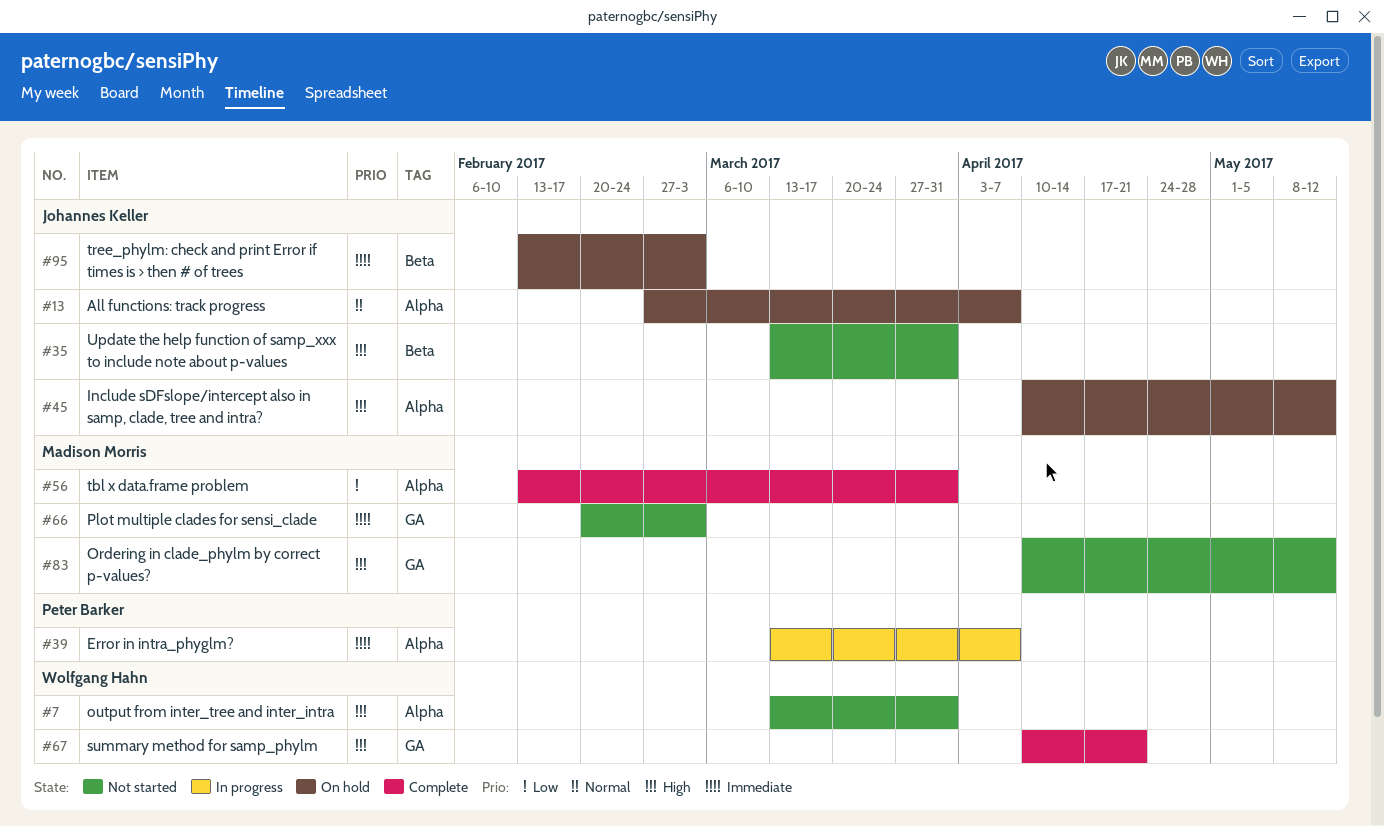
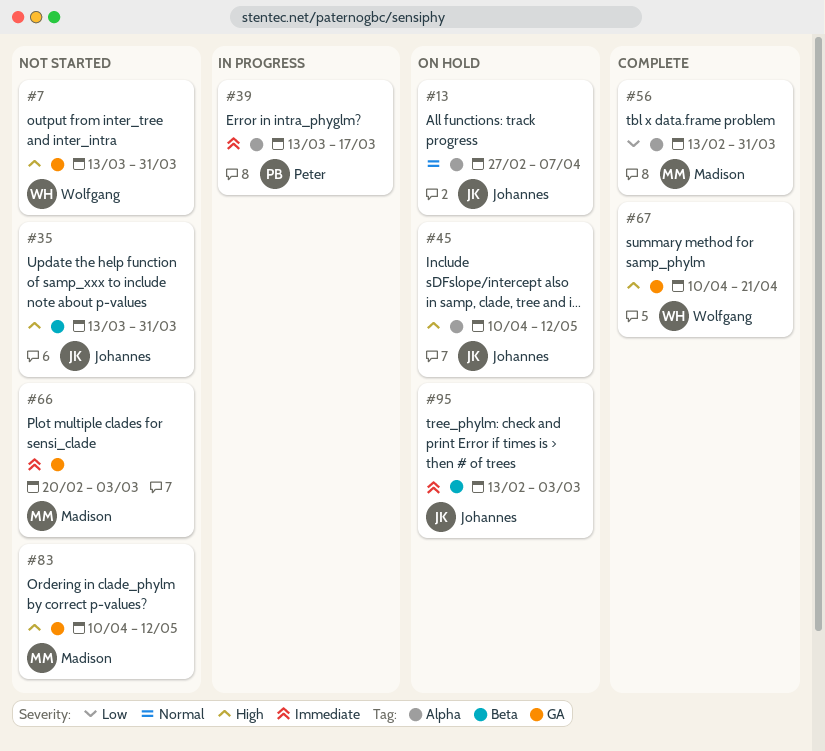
#7, label: Alpha -> GA
#39, due: Apr 7 -> Mar 17

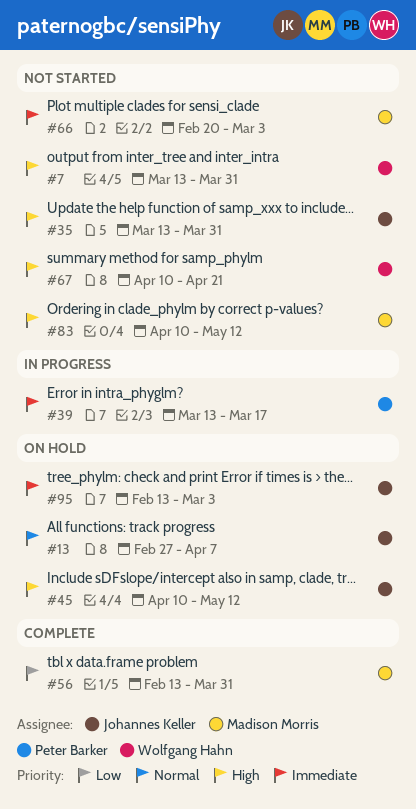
#67, status: Complete -> Not started

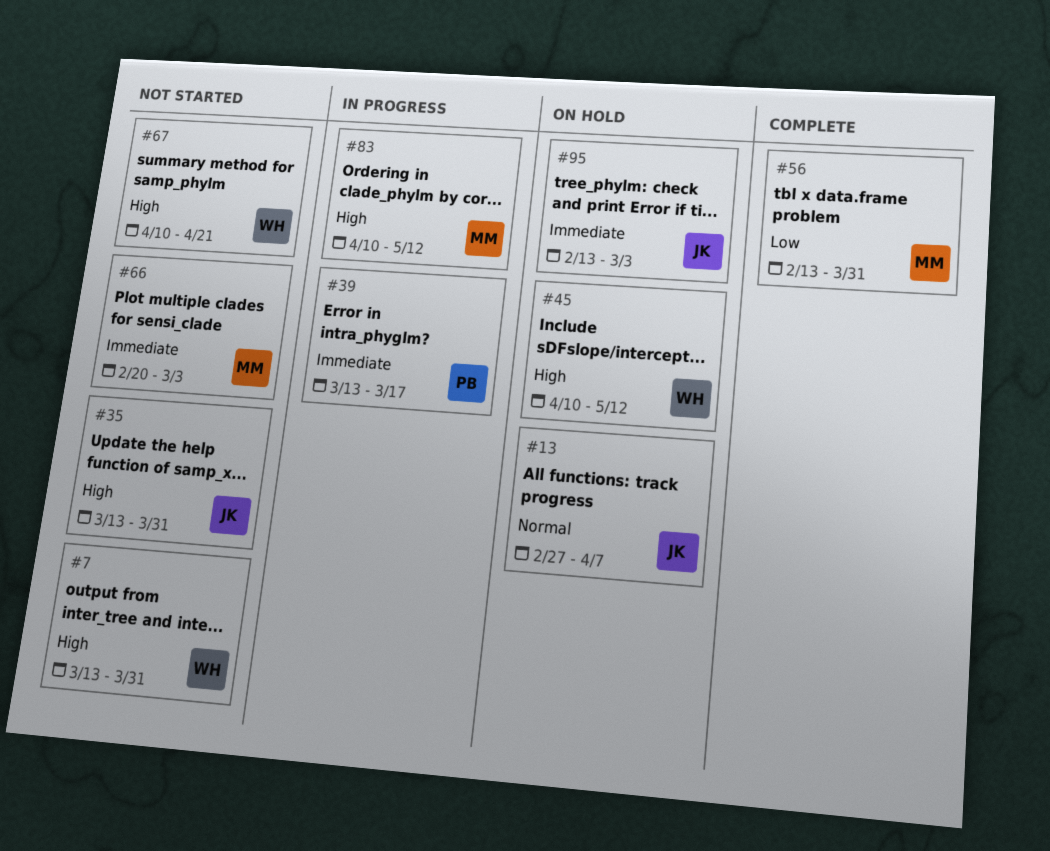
#45, owner: Johannes Keller -> Wolfgang Hahn
#83, status: Not started -> In progress

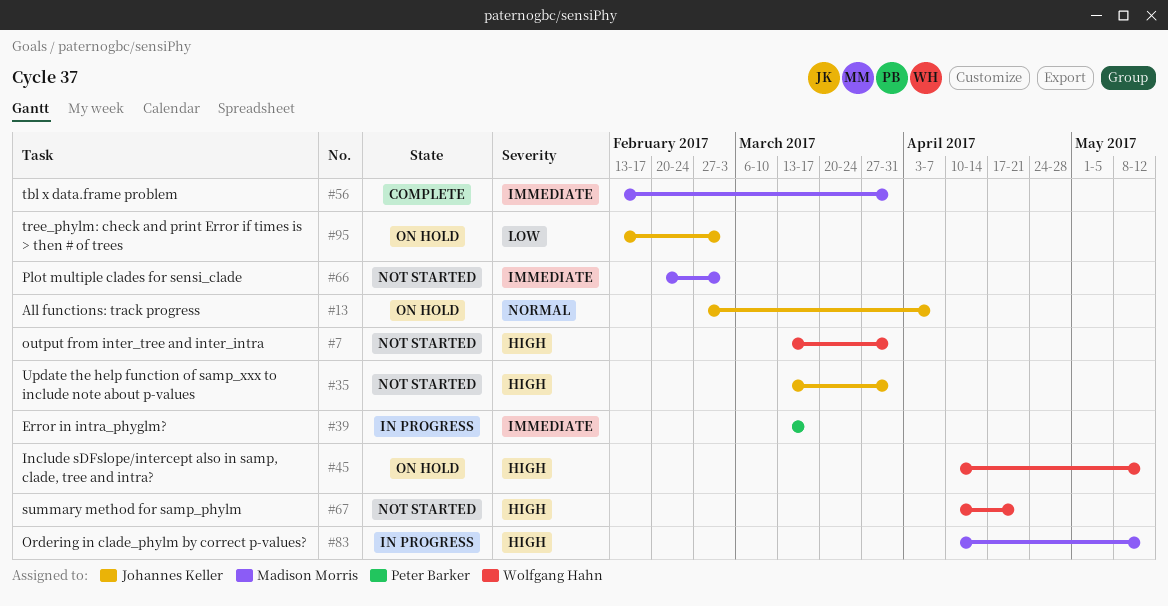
#56, priority: Low -> Immediate
#95, priority: Immediate -> Low

